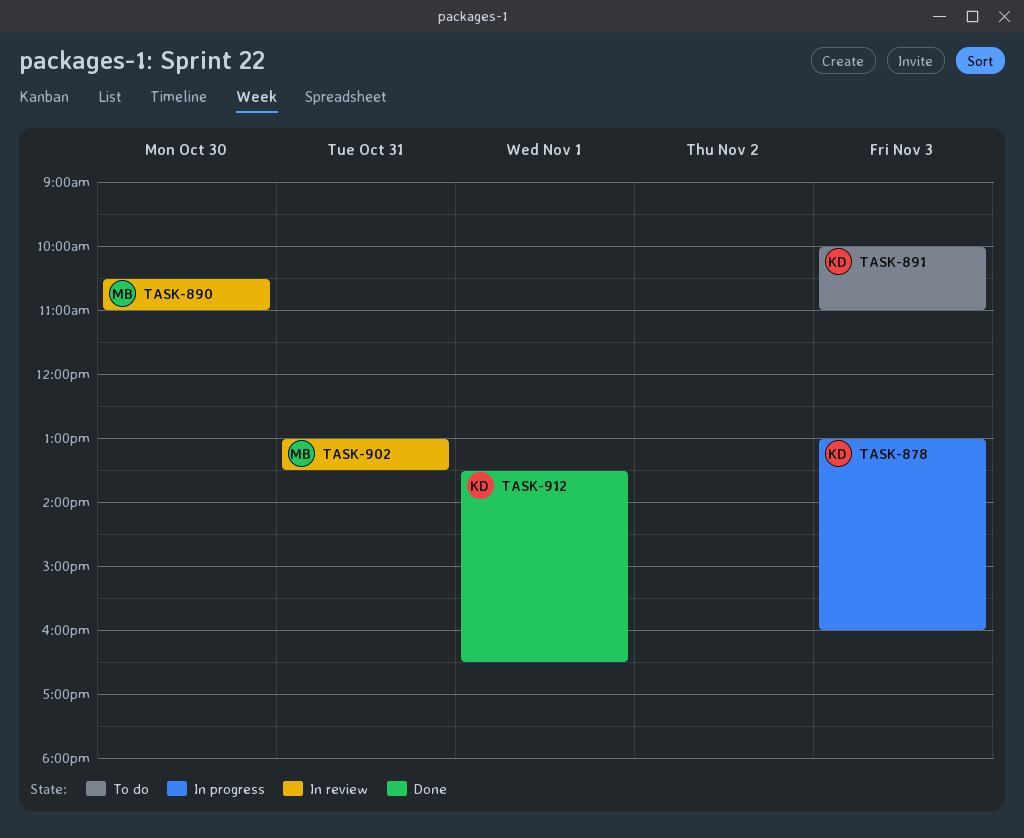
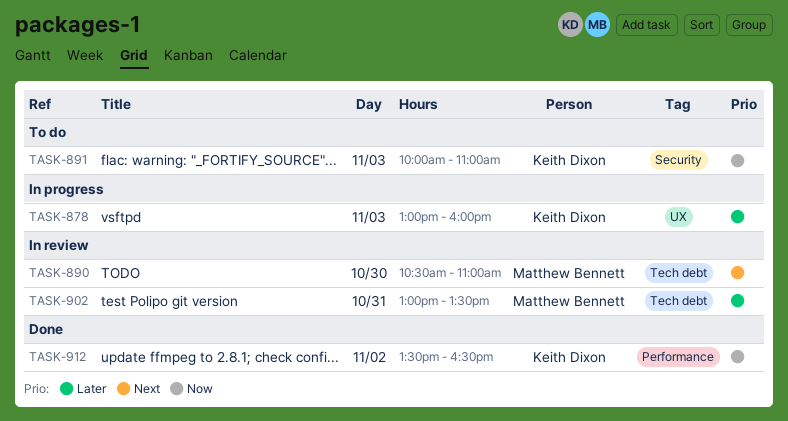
TASK-912, day: Nov 1 -> Nov 2

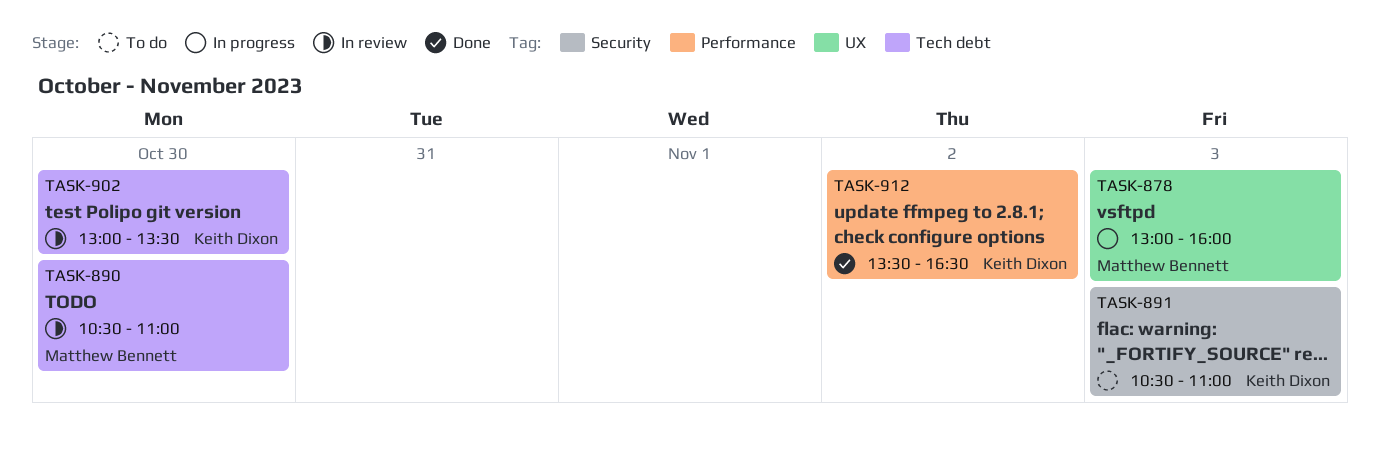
TASK-878, owner: Keith Dixon -> Matthew Bennett
TASK-891, begins: 10:00 -> 10:30
TASK-902, owner: Matthew Bennett -> Keith Dixon
TASK-902, day: Oct 31 -> Oct 30

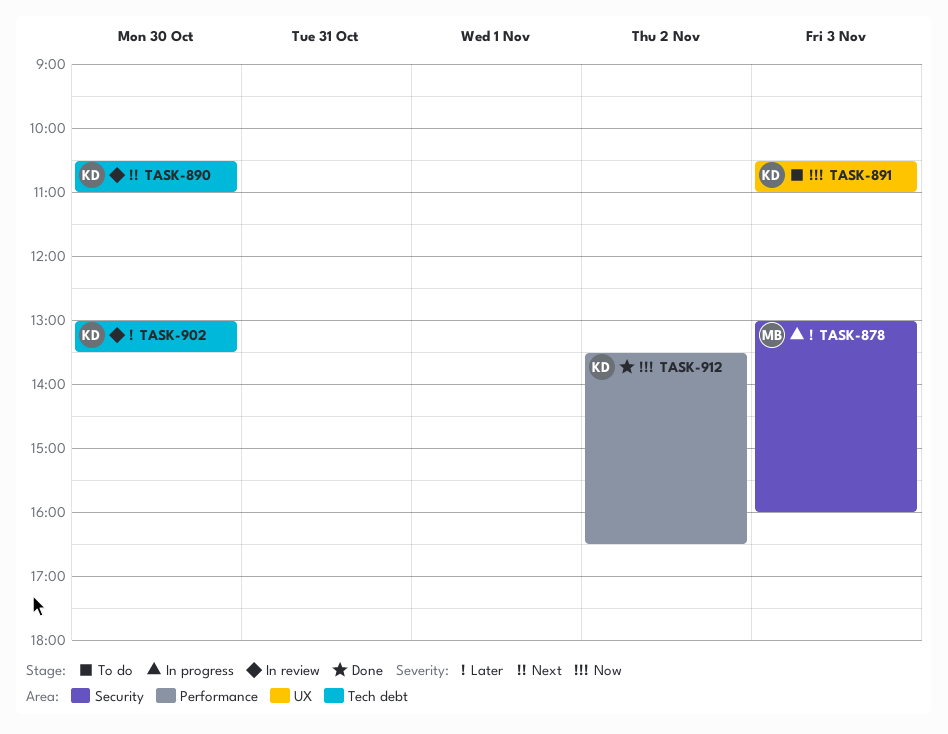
TASK-878, label: UX -> Security
TASK-890, owner: Matthew Bennett -> Keith Dixon
TASK-891, label: Security -> UX

